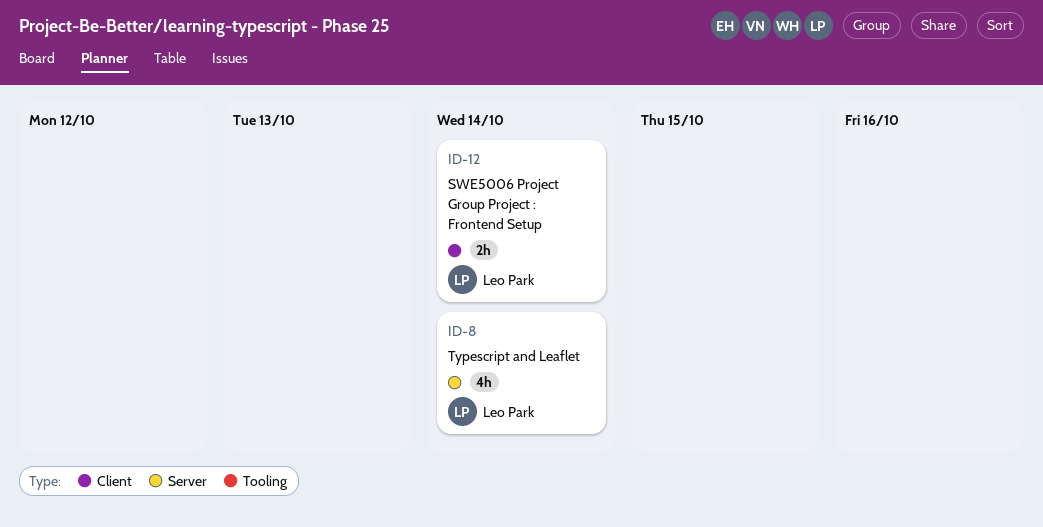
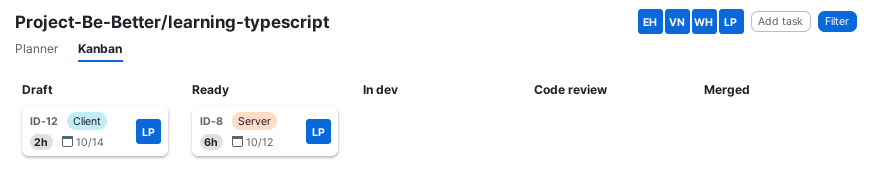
ID-8, estimate: 4h -> 6h
ID-8, due: Oct 14 -> Oct 12

